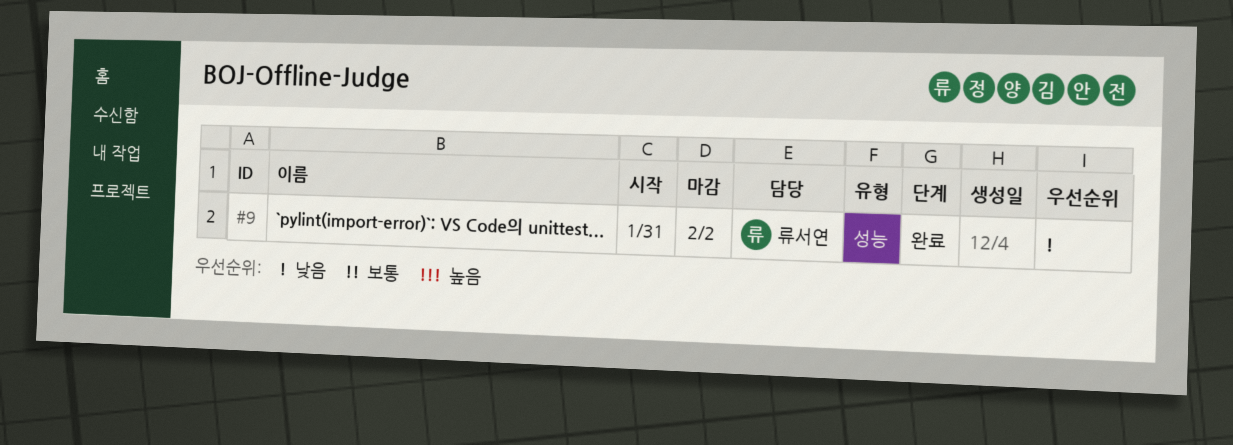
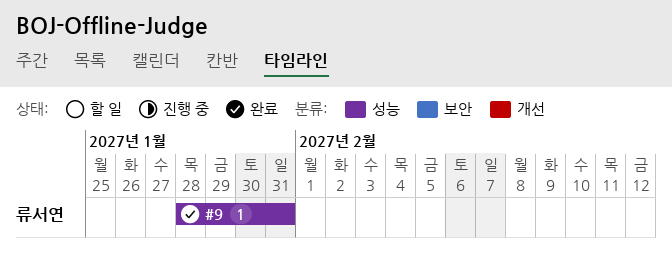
#9, start: Jan 31 -> Jan 28
#9, due: Feb 2 -> Jan 31

